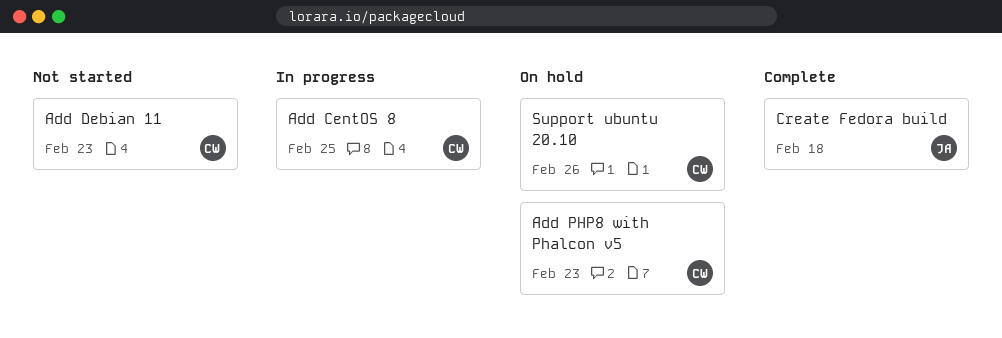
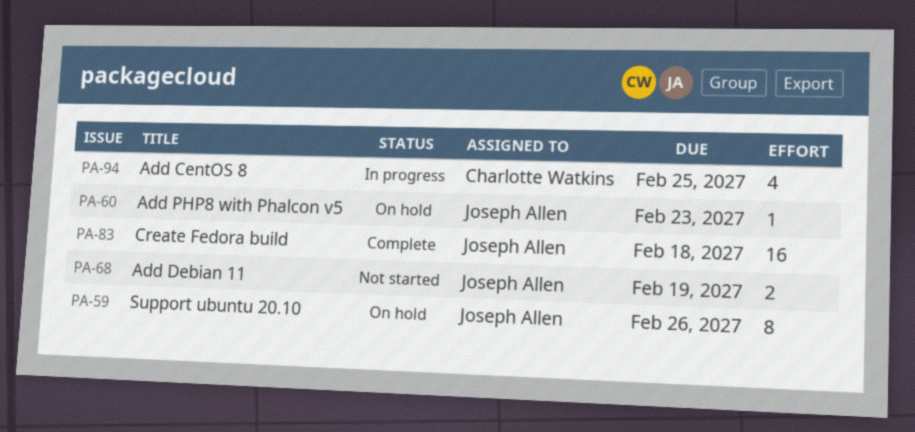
Add Debian 11, owner: Charlotte Watkins -> Joseph Allen
Add Debian 11, due: Feb 23 -> Feb 19
Add PHP8 with Phalcon v5, owner: Charlotte Watkins -> Joseph Allen
Support ubuntu 20.10, owner: Charlotte Watkins -> Joseph Allen

